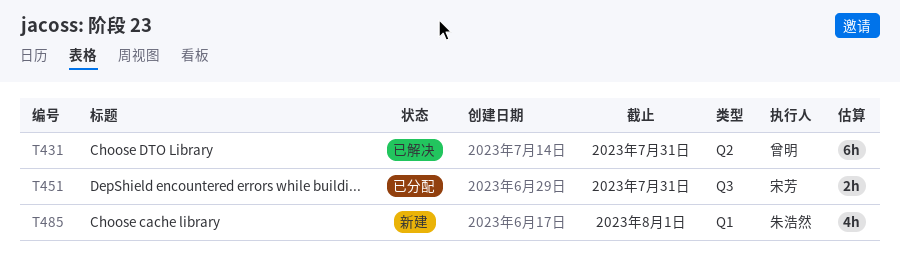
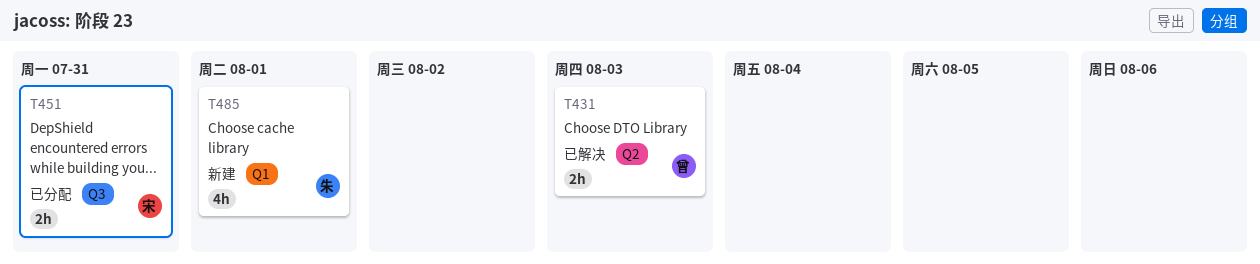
T431, estimate: 6h -> 2h
T431, due: Jul 31 -> Aug 3

